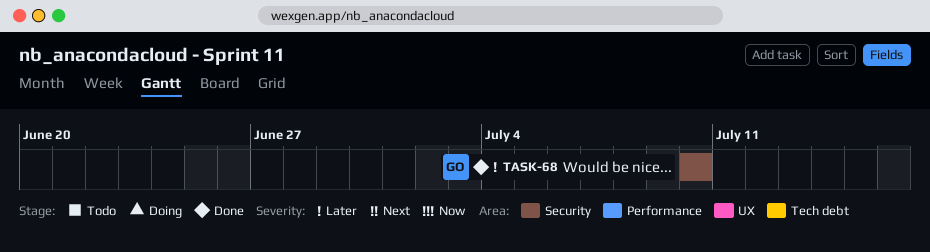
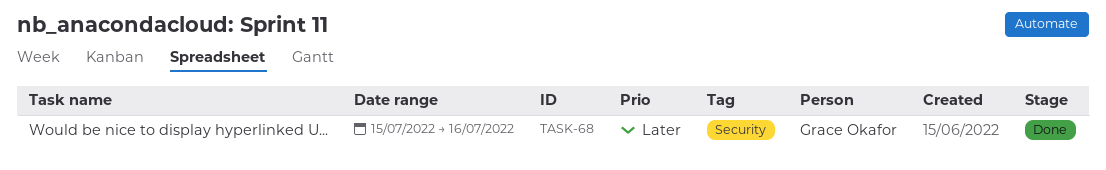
TASK-68, start: Jul 10 -> Jul 15
TASK-68, due: Jul 10 -> Jul 16

